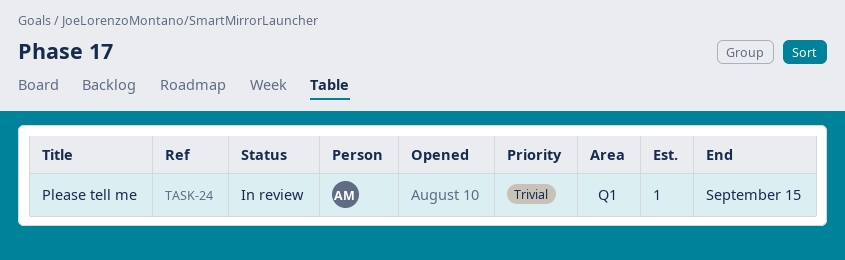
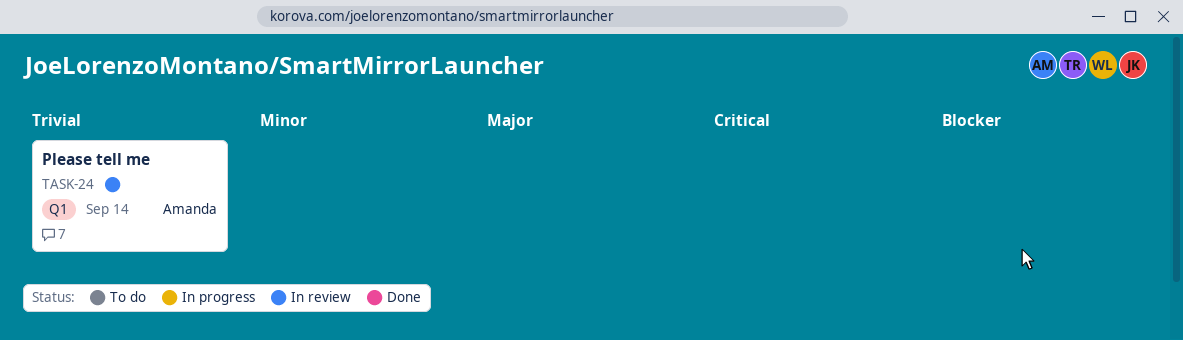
TASK-24, due: Sep 15 -> Sep 14

